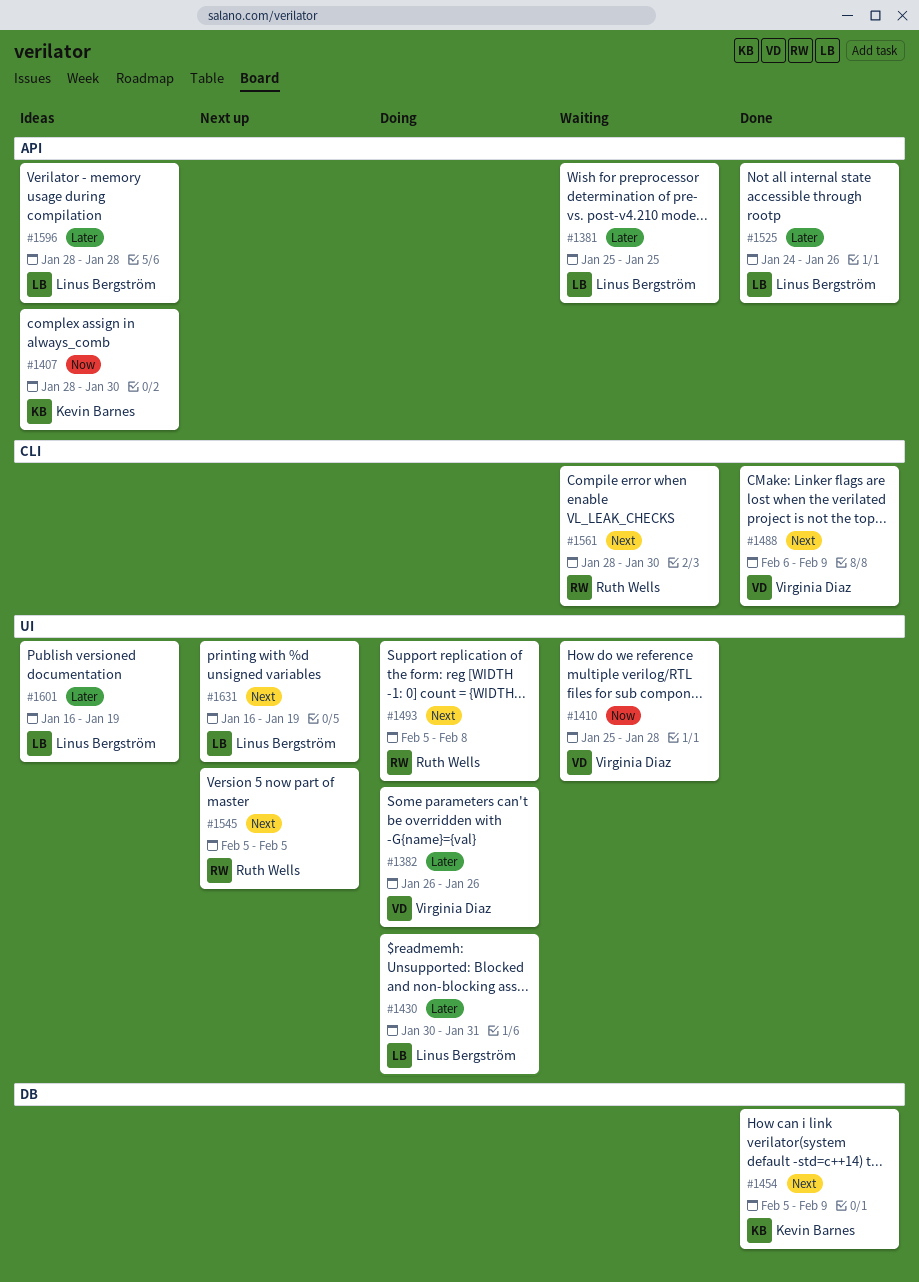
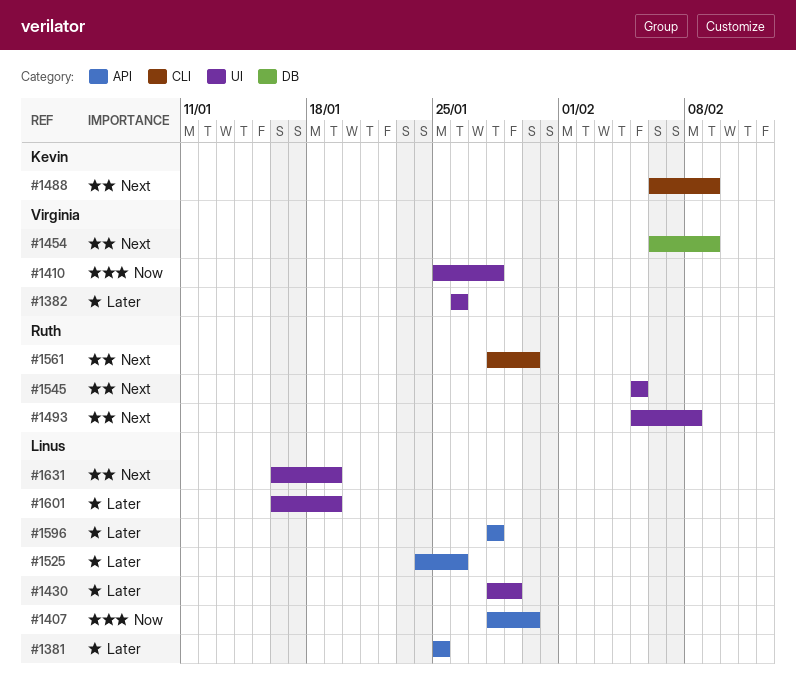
#1407, owner: Kevin Barnes -> Linus Bergström
#1430, start: Jan 30 -> Jan 28
#1430, due: Jan 31 -> Jan 29
#1454, owner: Kevin Barnes -> Virginia Diaz
#1454, start: Feb 5 -> Feb 6
#1488, owner: Virginia Diaz -> Kevin Barnes

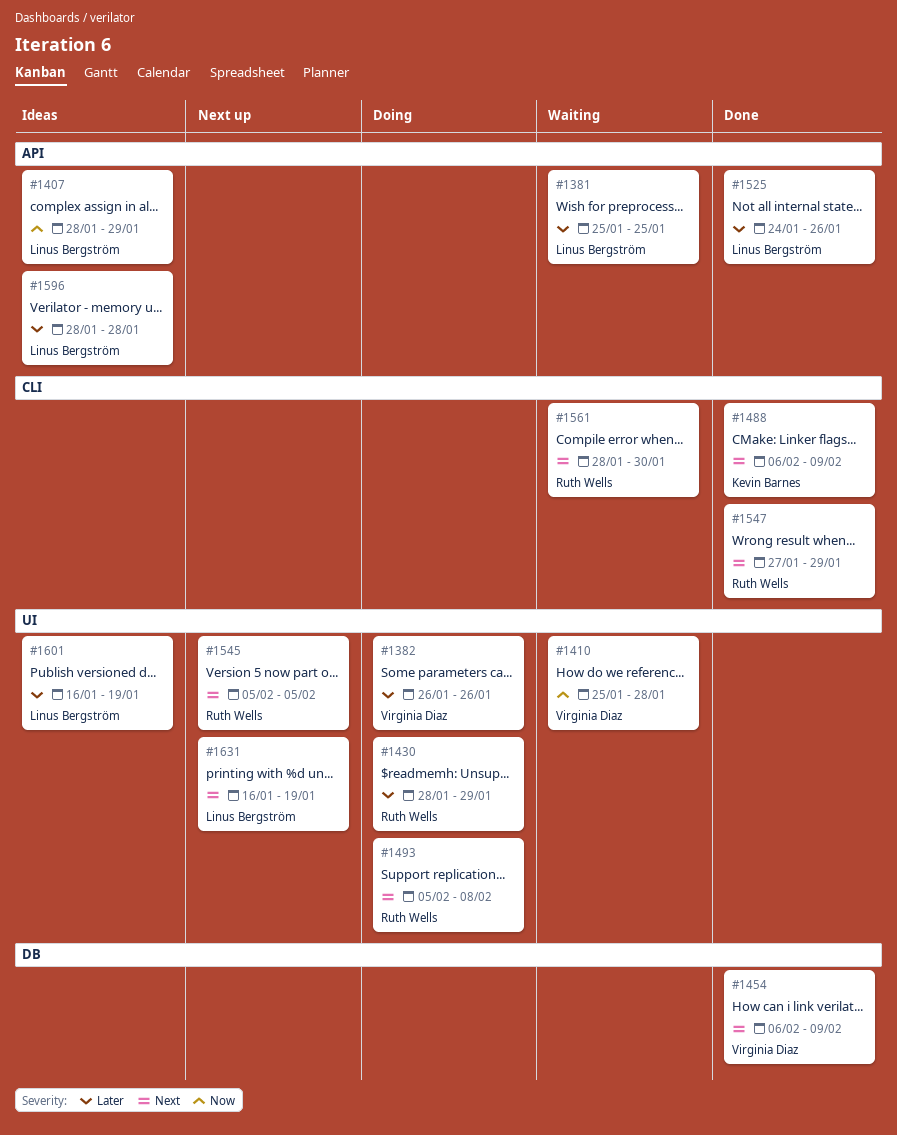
#1407, due: Jan 30 -> Jan 29
#1430, owner: Linus Bergström -> Ruth Wells
#1547: none -> present

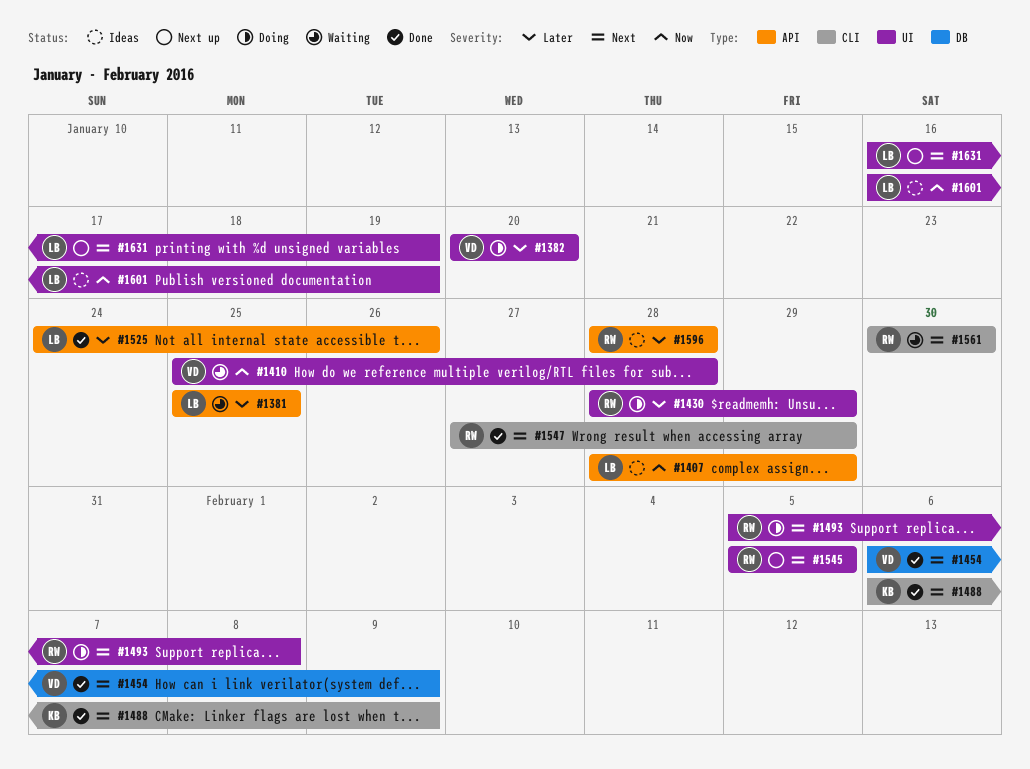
#1382, start: Jan 26 -> Jan 20
#1382, due: Jan 26 -> Jan 20
#1561, start: Jan 28 -> Jan 30
#1596, owner: Linus Bergström -> Ruth Wells
#1601, priority: Later -> Now

